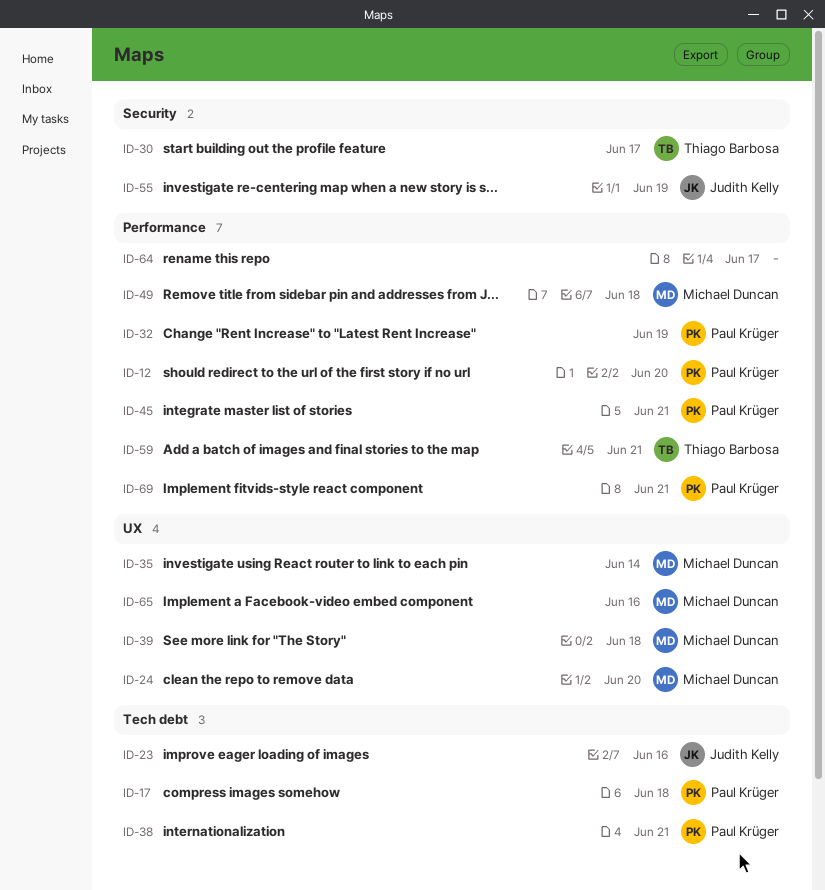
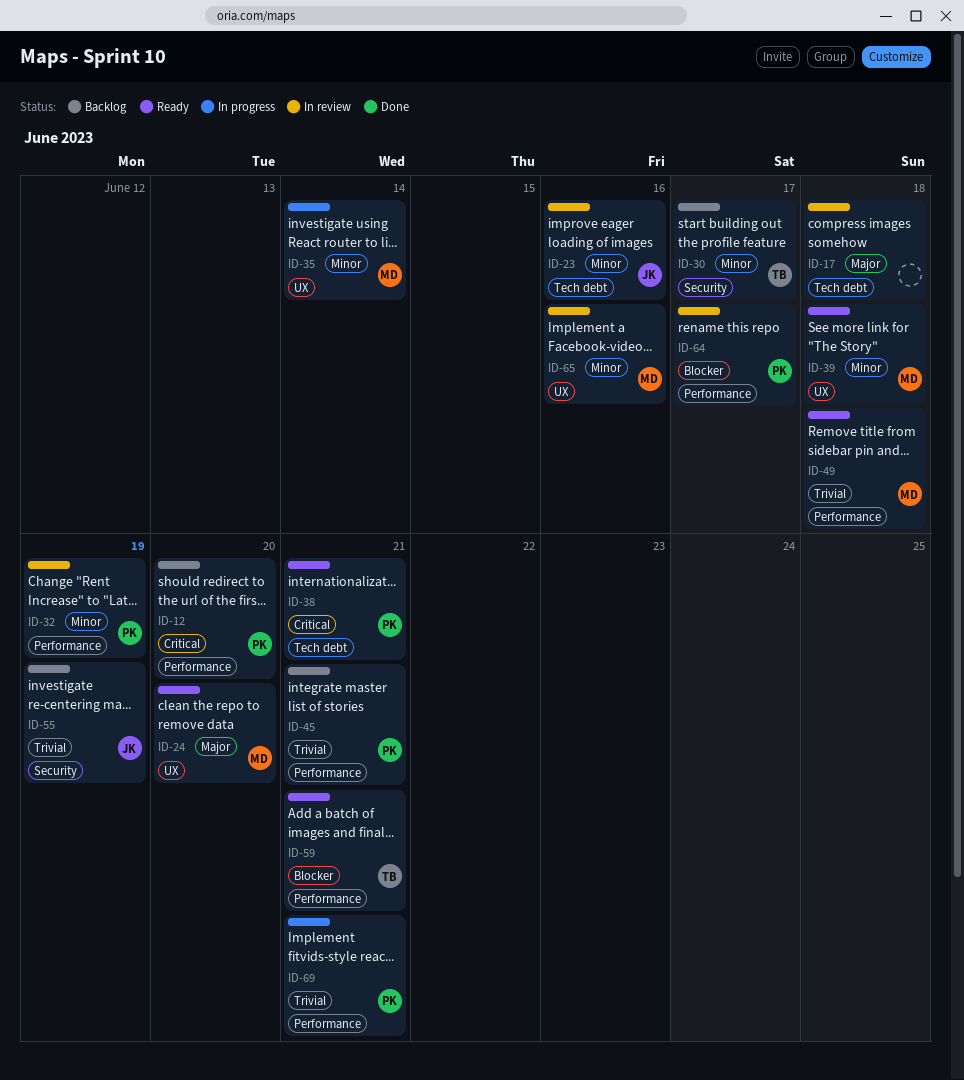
ID-17, owner: Paul Krüger -> none
ID-64, owner: none -> Paul Krüger

